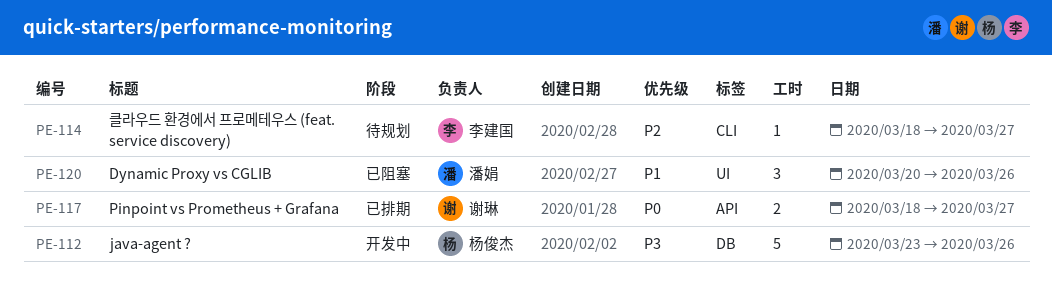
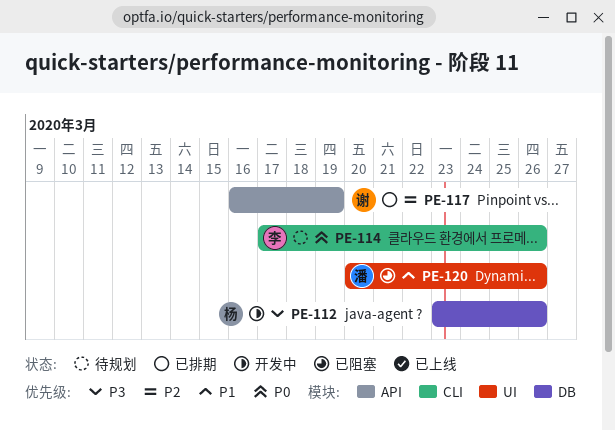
PE-114, priority: P2 -> P0
PE-114, start: Mar 18 -> Mar 17
PE-114, due: Mar 27 -> Mar 26
PE-117, priority: P0 -> P2
PE-117, start: Mar 18 -> Mar 16
PE-117, due: Mar 27 -> Mar 19

